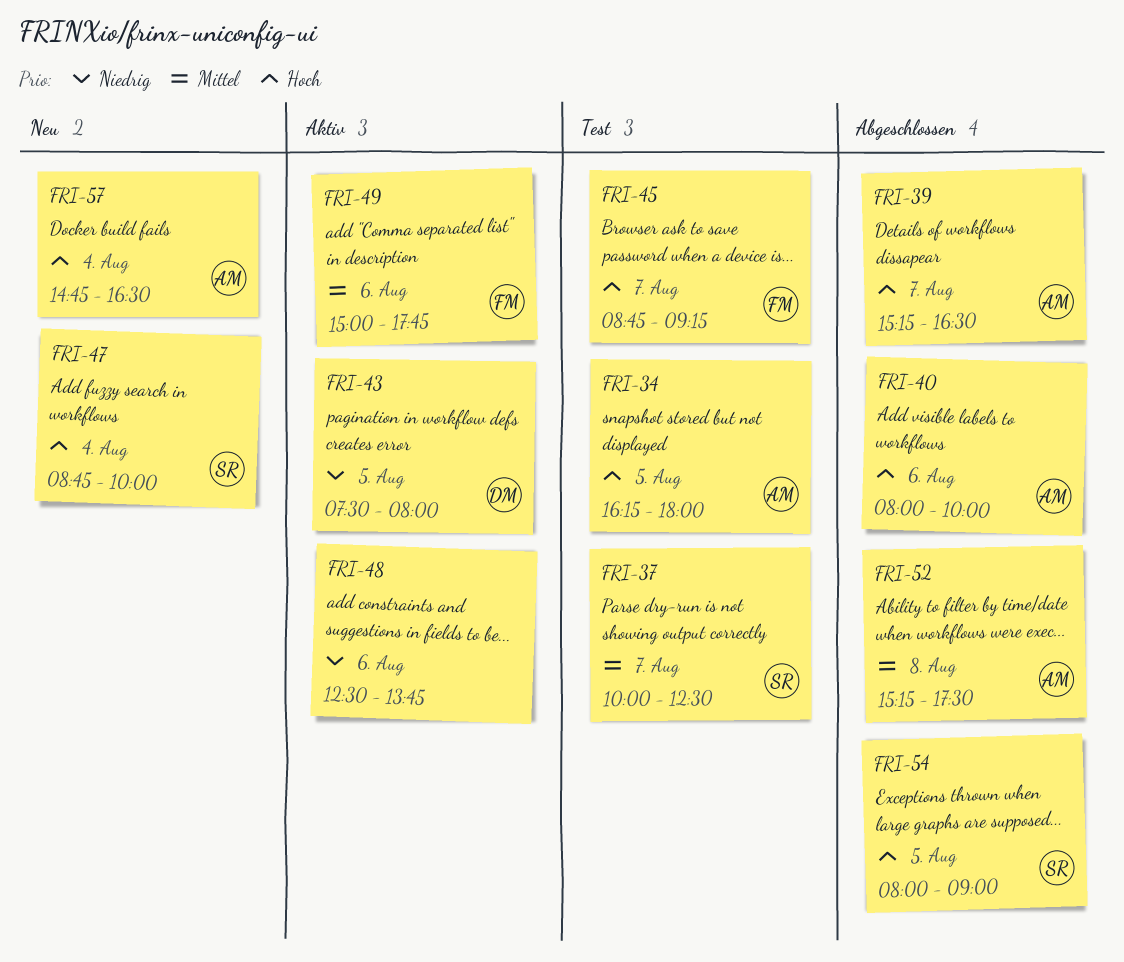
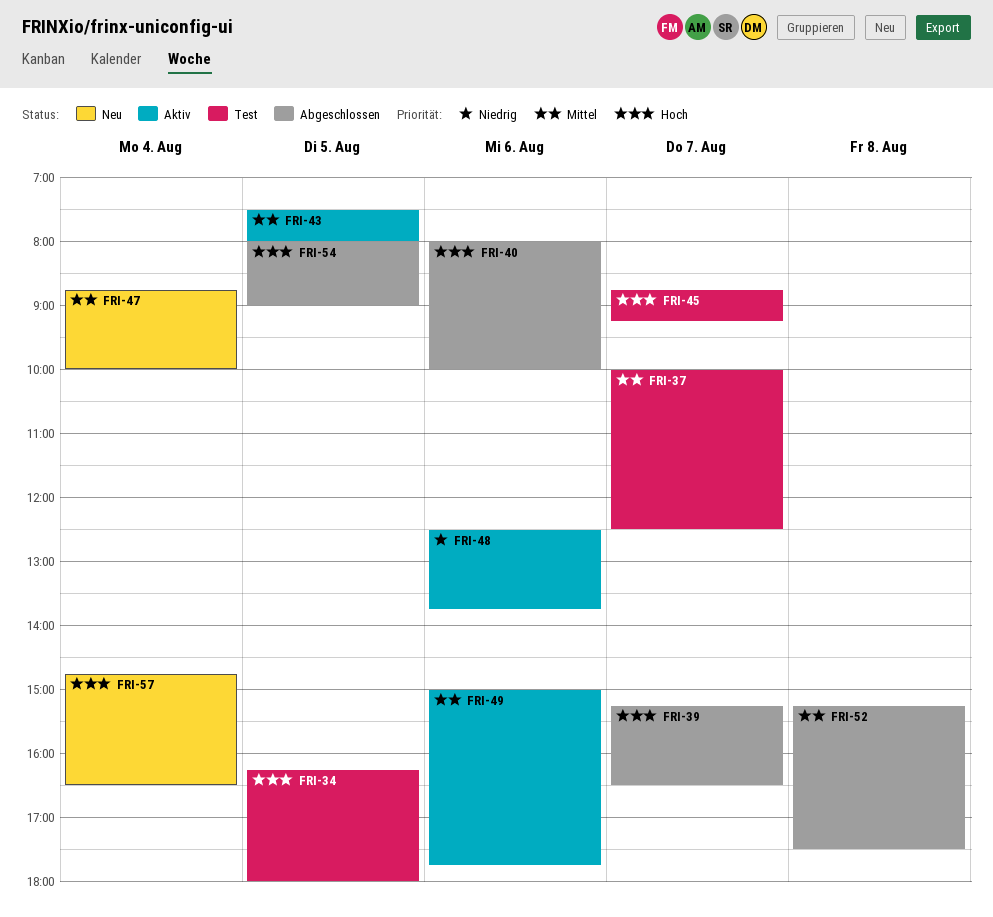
FRI-43, priority: Niedrig -> Mittel
FRI-47, priority: Hoch -> Mittel

